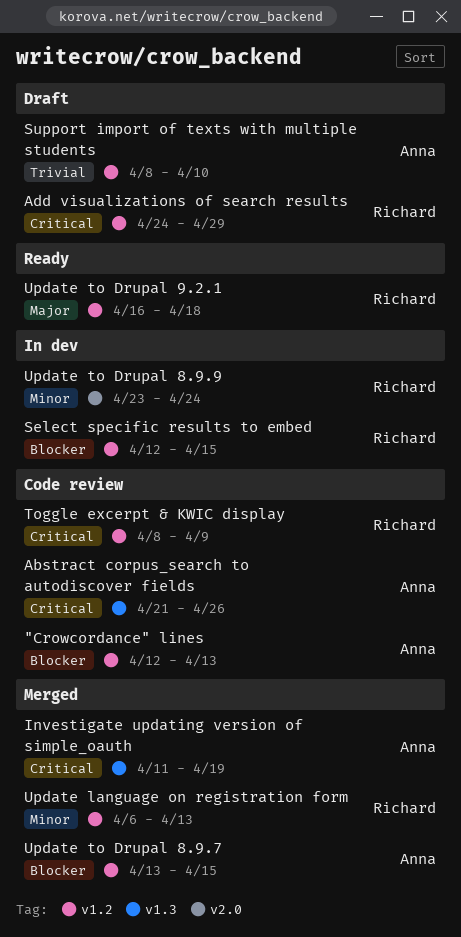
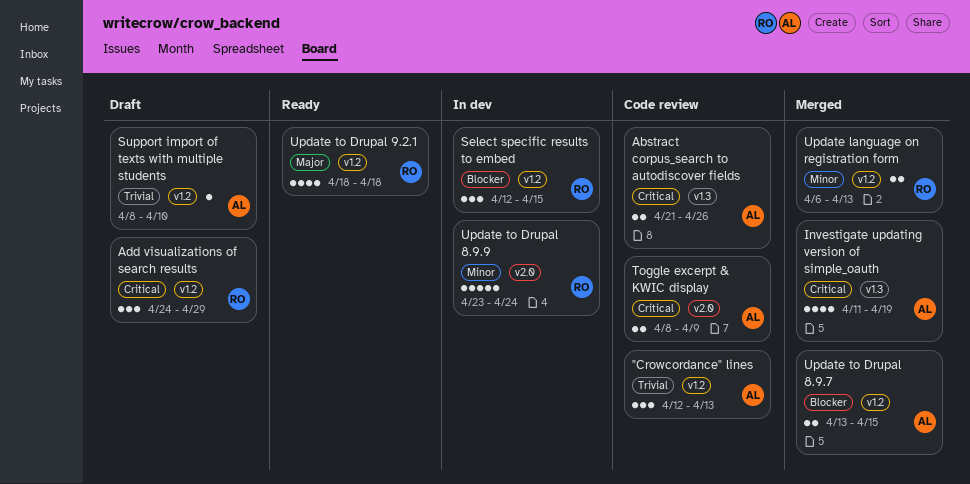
"Crowcordance" lines, priority: Blocker -> Trivial
Toggle excerpt & KWIC display, owner: Richard -> Anna
Toggle excerpt & KWIC display, label: v1.2 -> v2.0
Update to Drupal 9.2.1, start: Apr 16 -> Apr 18

